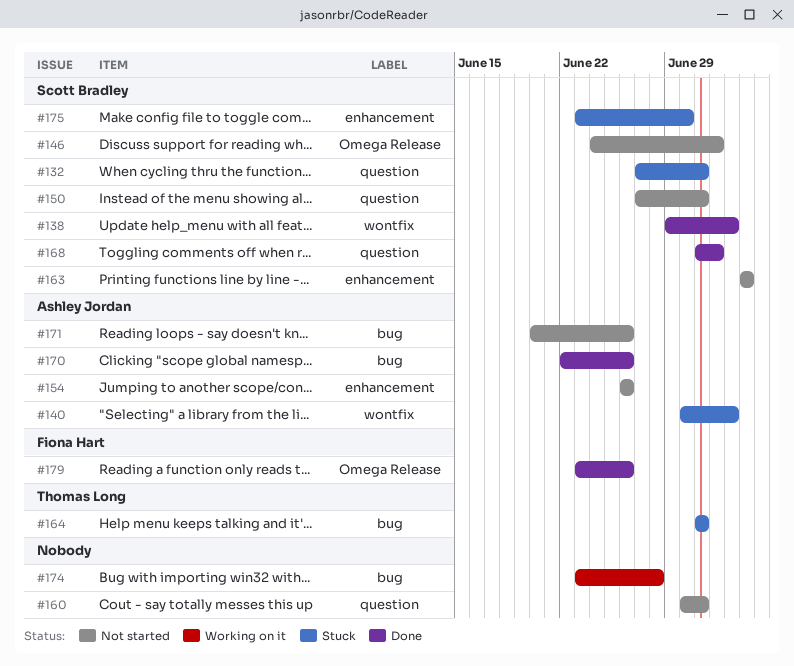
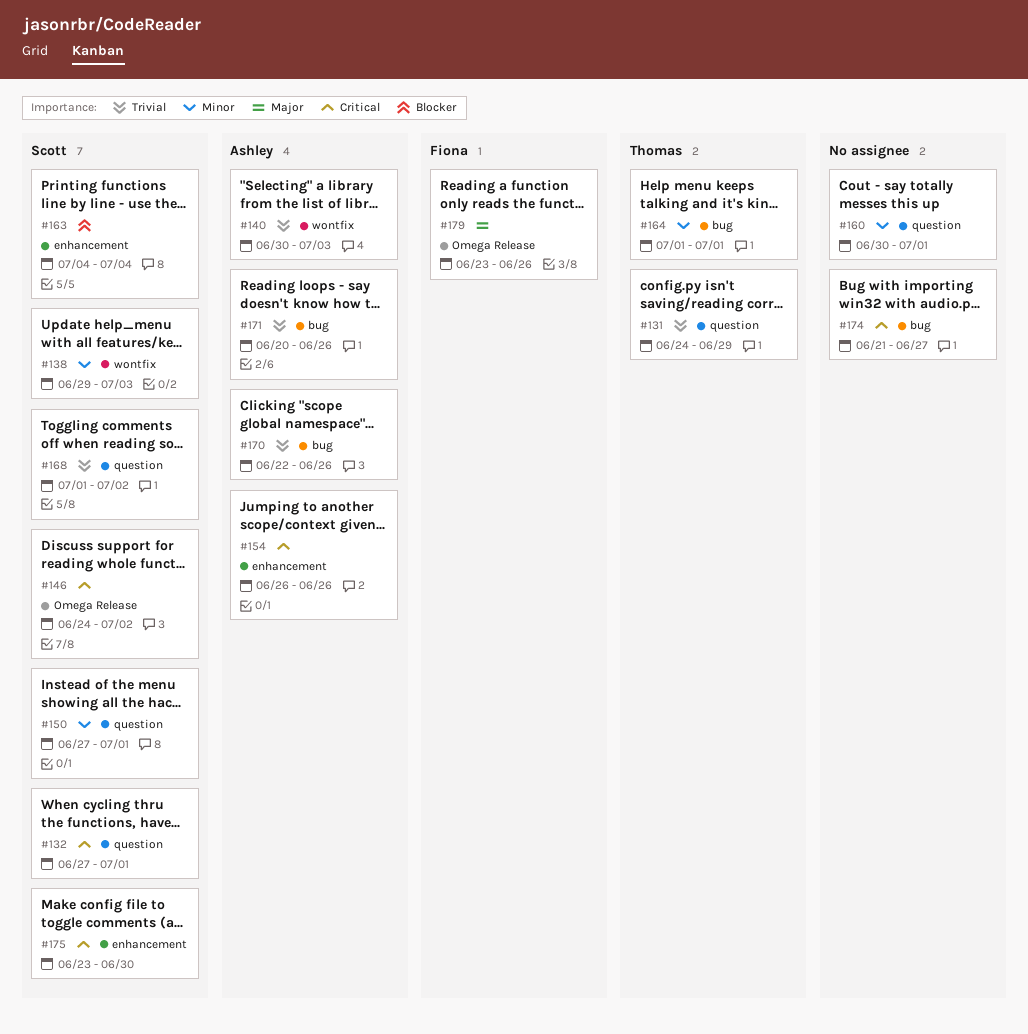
#131: none -> present
#174, start: Jun 23 -> Jun 21
#174, due: Jun 28 -> Jun 27

